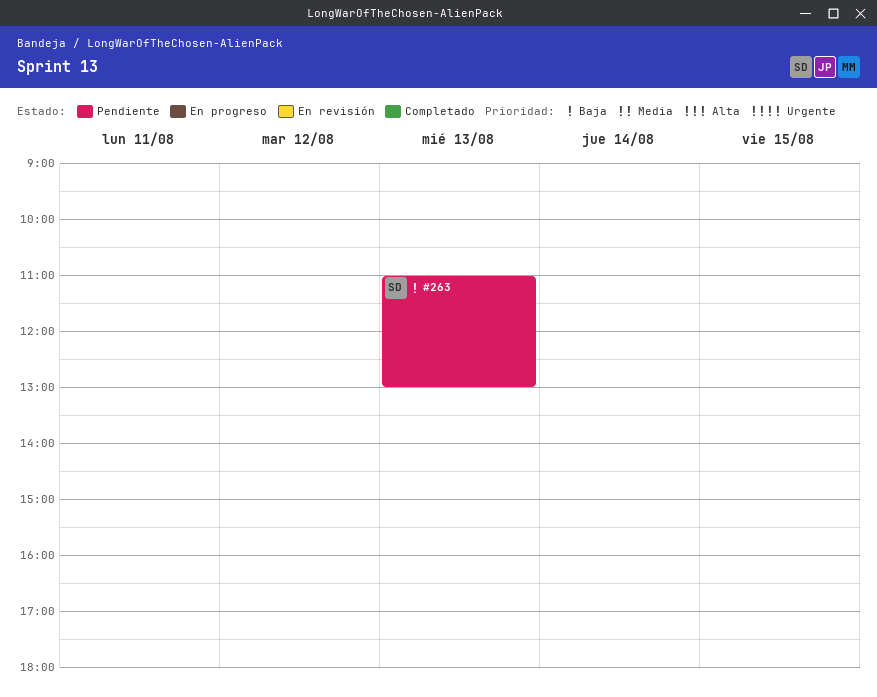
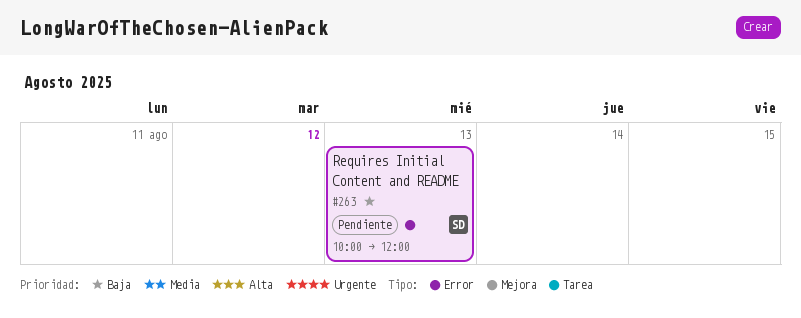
#263, begins: 11:00 -> 10:00
#263, ends: 13:00 -> 12:00

